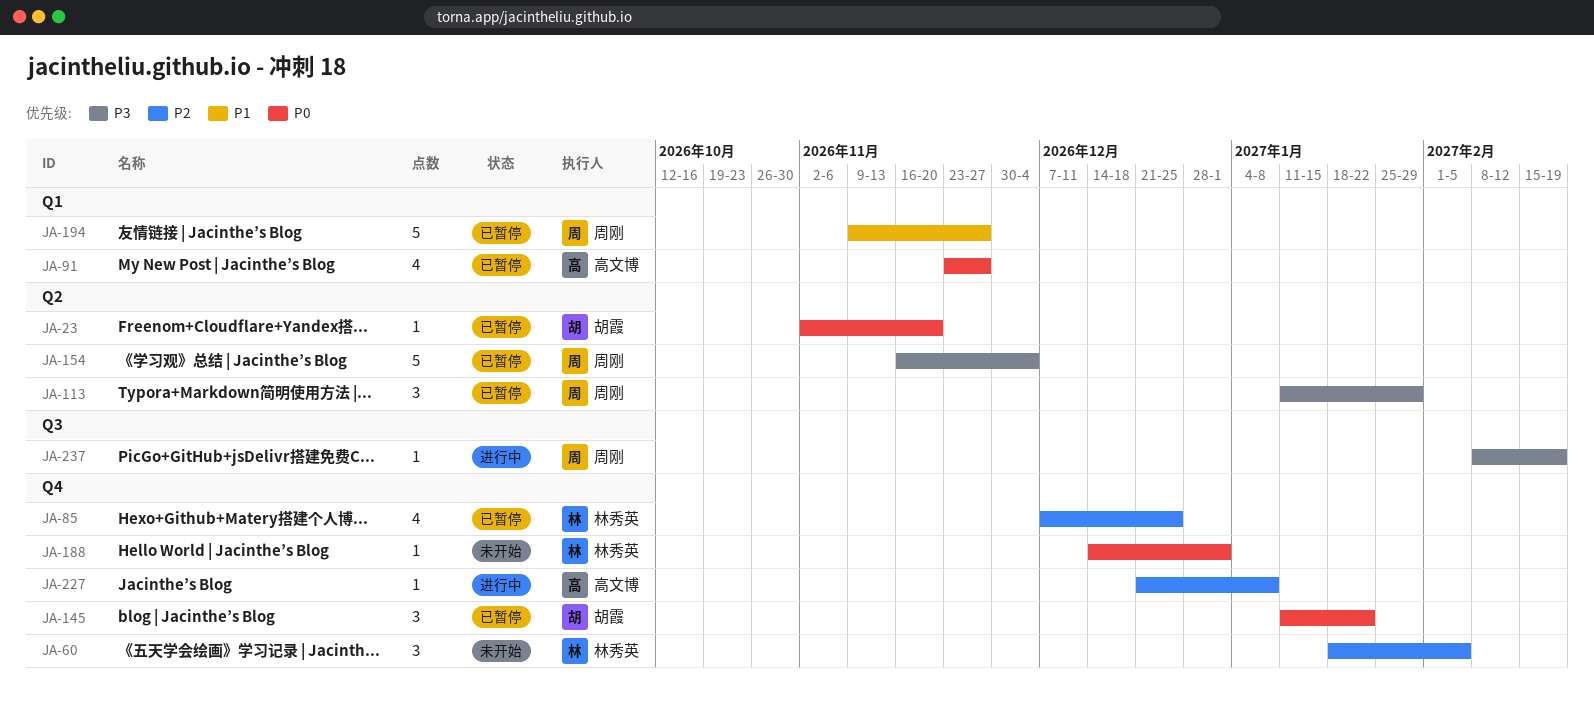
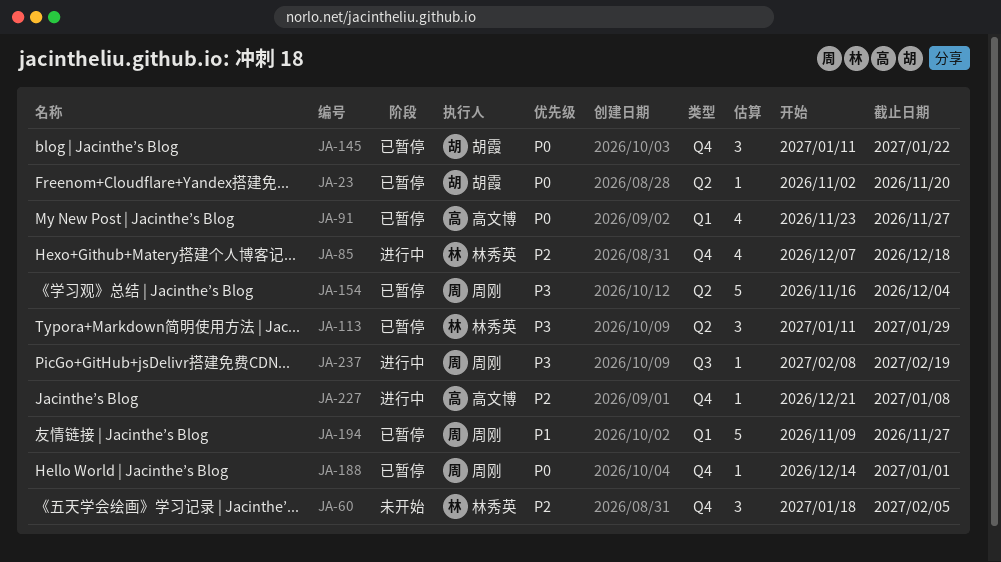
JA-85, status: 已暂停 -> 进行中
JA-85, due: Dec 25 -> Dec 18
JA-113, owner: 周刚 -> 林秀英
JA-188, status: 未开始 -> 已暂停
JA-188, owner: 林秀英 -> 周刚

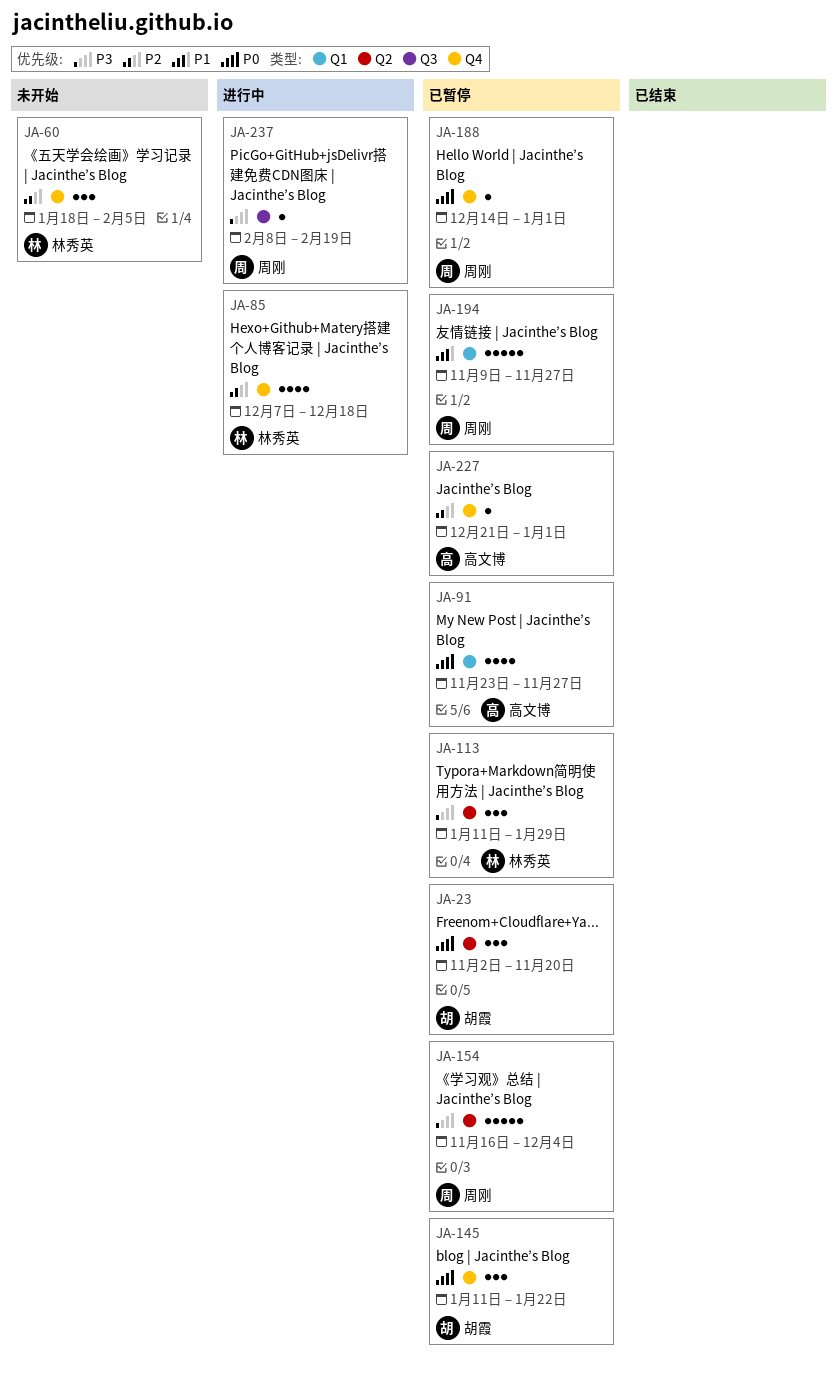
JA-23, estimate: 1 -> 3
JA-227, status: 进行中 -> 已暂停
JA-227, due: Jan 8 -> Jan 1

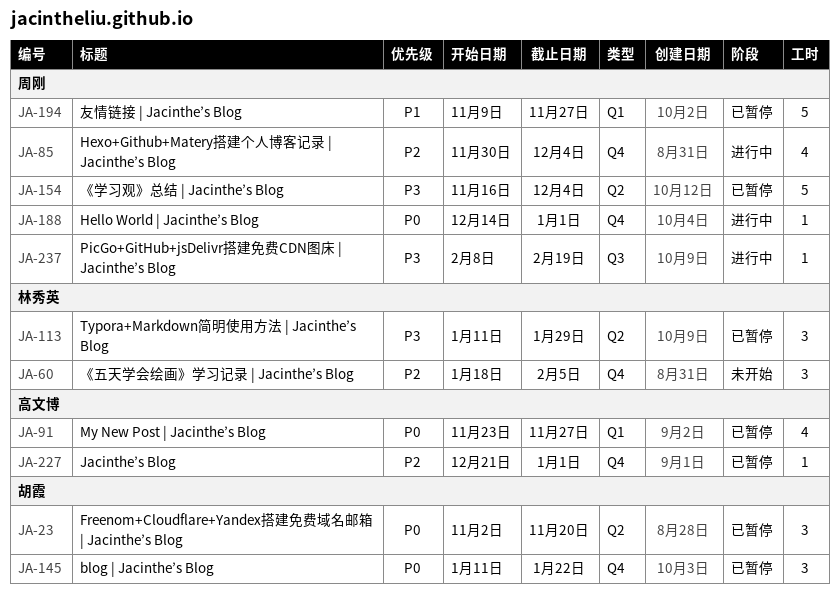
JA-85, owner: 林秀英 -> 周刚
JA-85, start: Dec 7 -> Nov 30
JA-85, due: Dec 18 -> Dec 4
JA-188, status: 已暂停 -> 进行中

